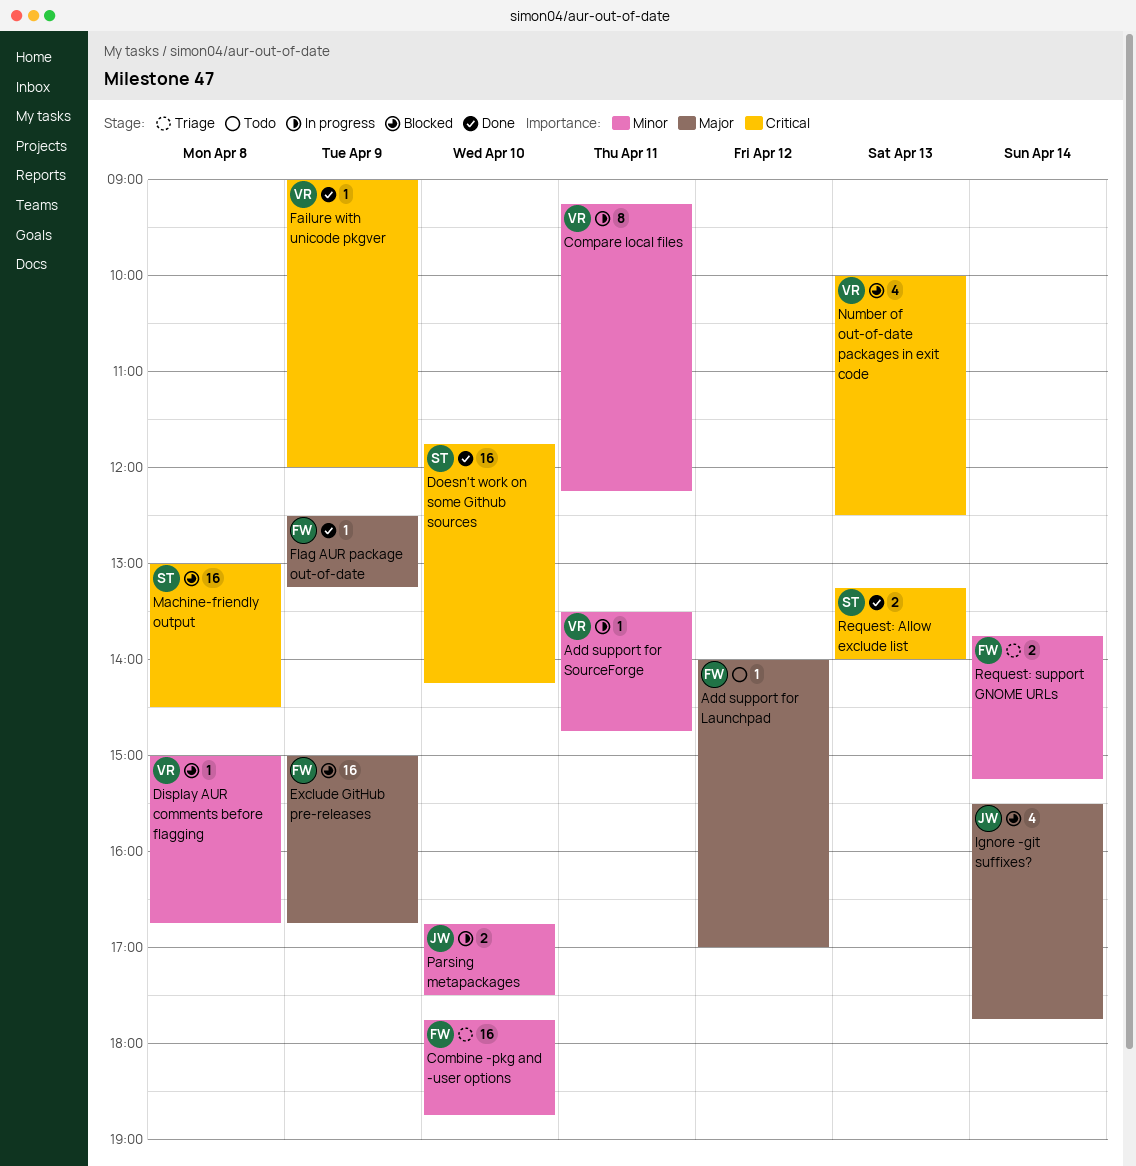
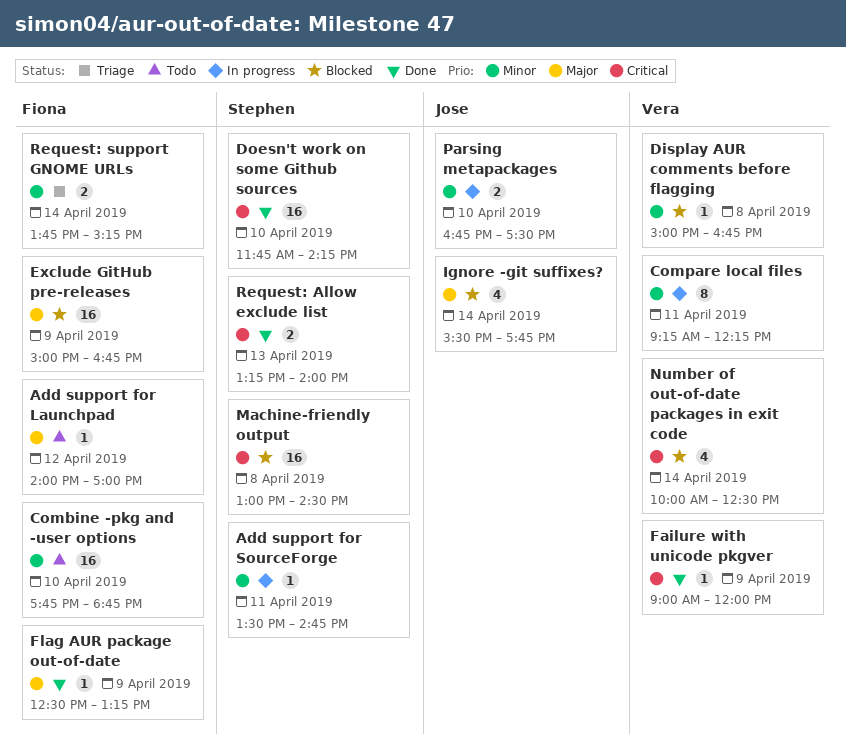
Add support for SourceForge, owner: Vera -> Stephen
Combine -pkg and -user options, status: Triage -> Todo
Number of out-of-date packages in exit code, day: Apr 13 -> Apr 14

